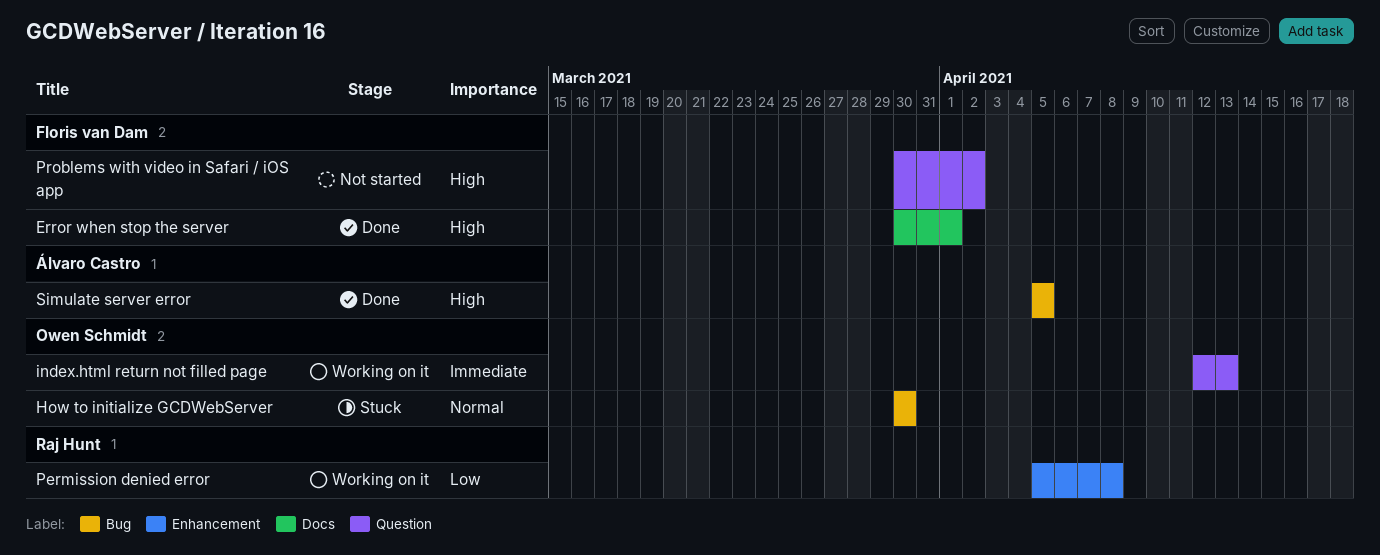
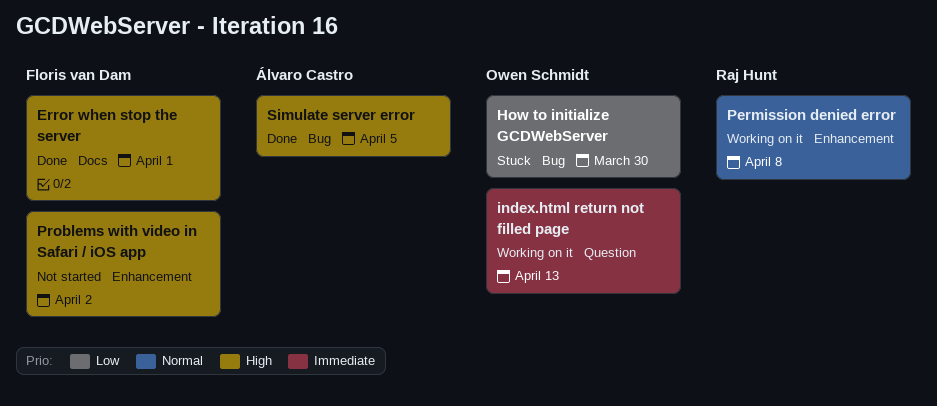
How to initialize GCDWebServer, priority: Normal -> Low
Permission denied error, priority: Low -> Normal
Problems with video in Safari / iOS app, label: Question -> Enhancement

